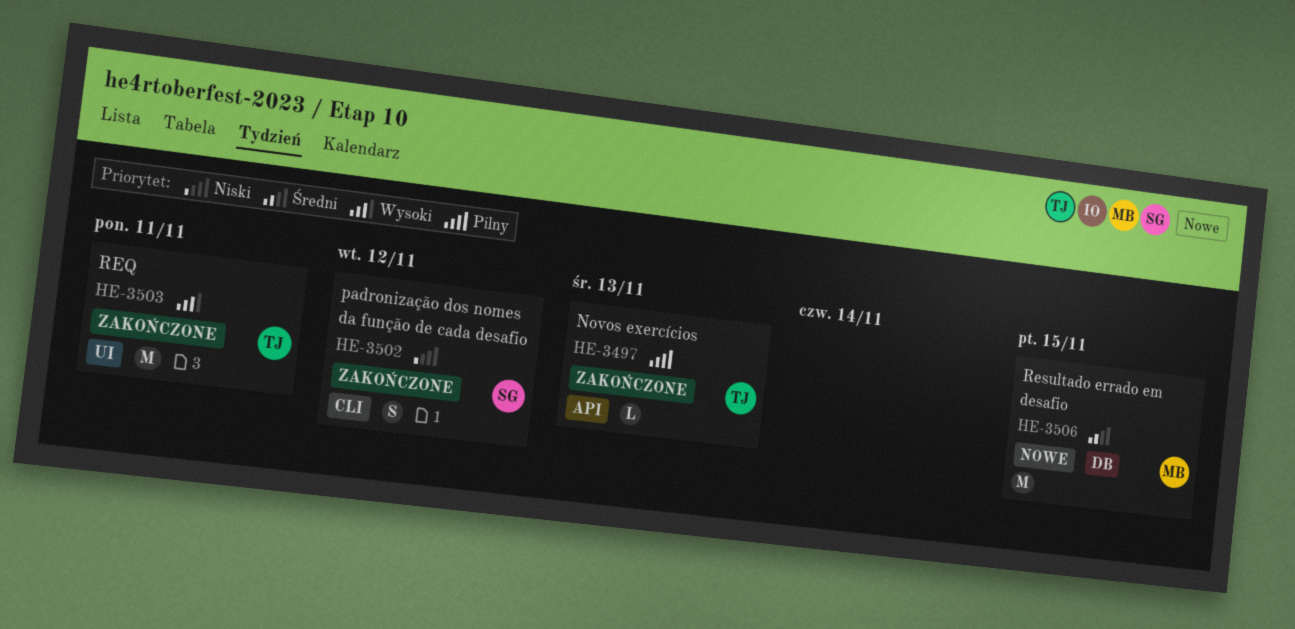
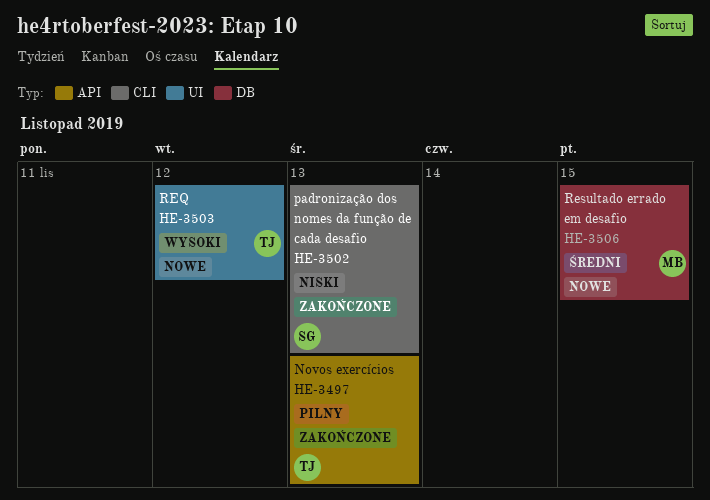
HE-3502, due: Nov 12 -> Nov 13
HE-3503, status: Zakończone -> Nowe
HE-3503, due: Nov 11 -> Nov 12

